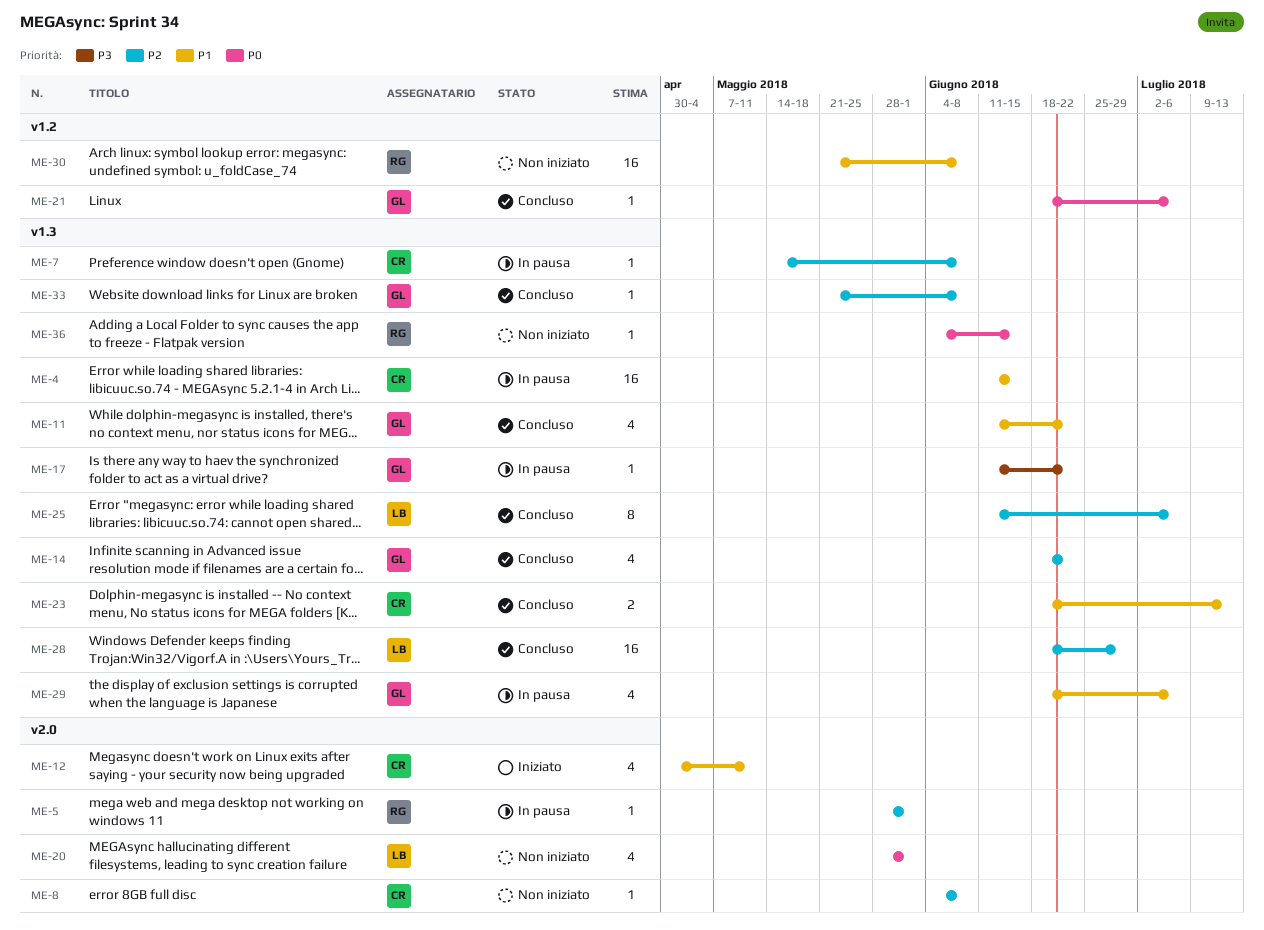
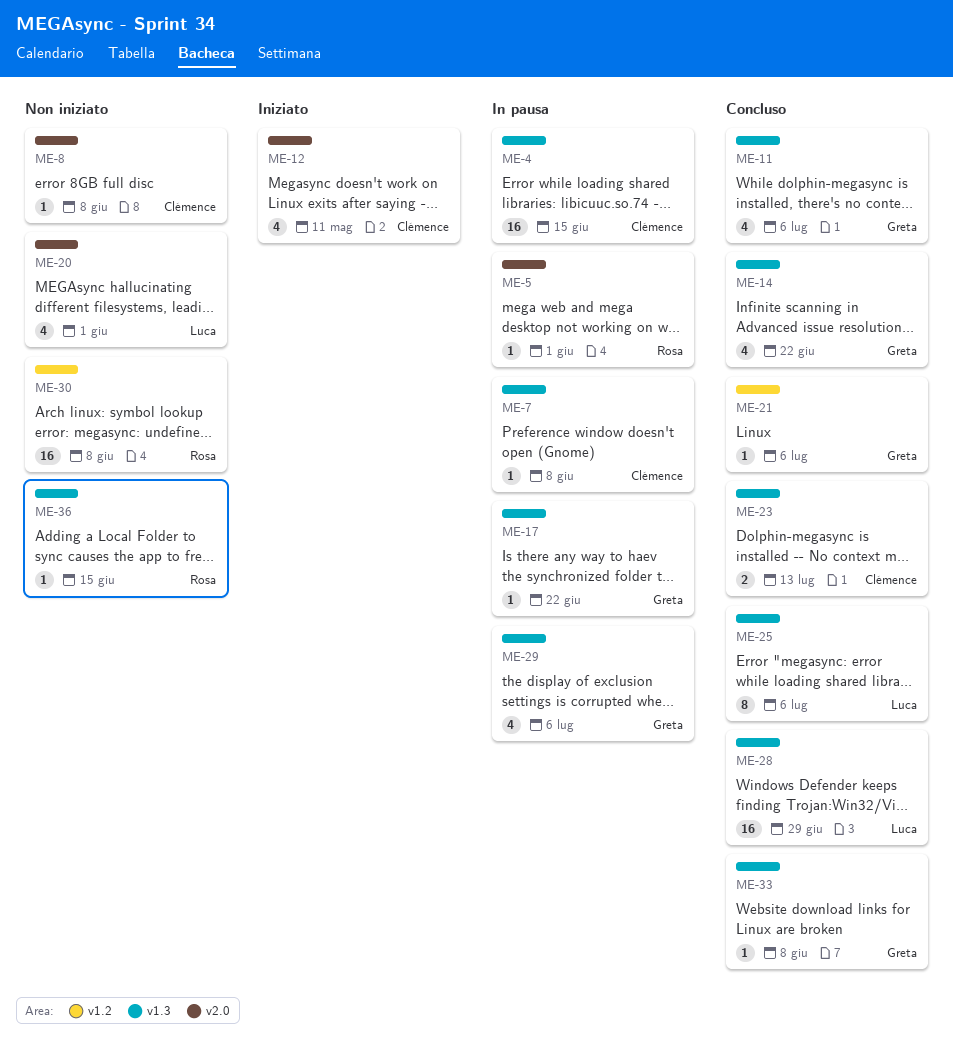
ME-11, due: Jun 22 -> Jul 6

